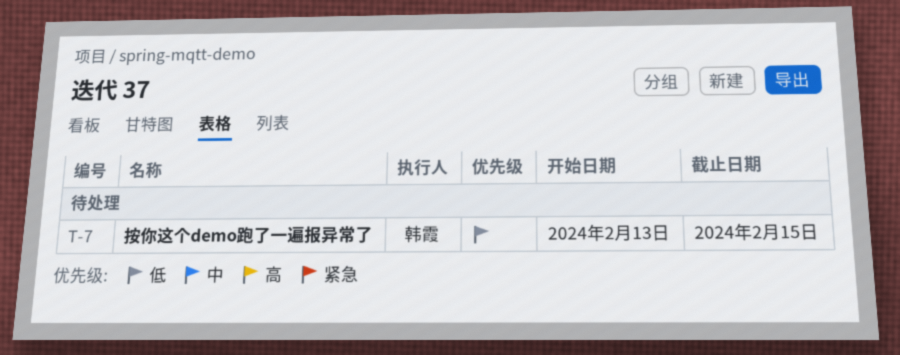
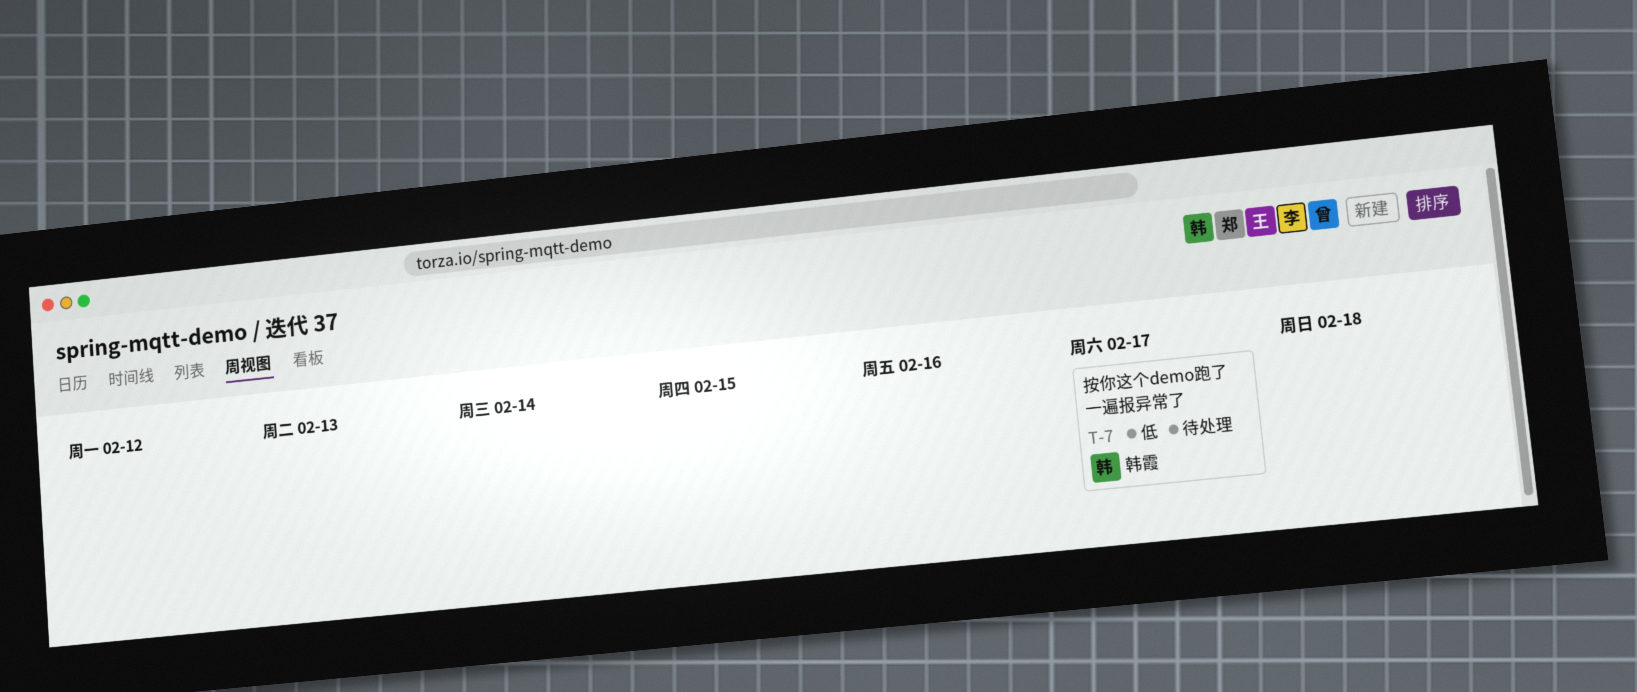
T-7, due: Feb 15 -> Feb 17

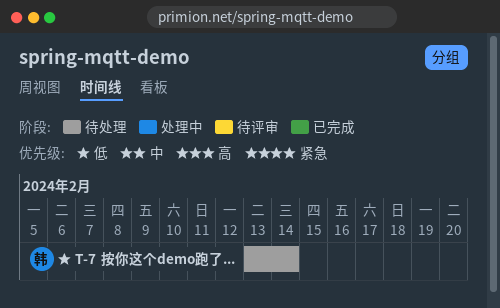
T-7, due: Feb 17 -> Feb 14

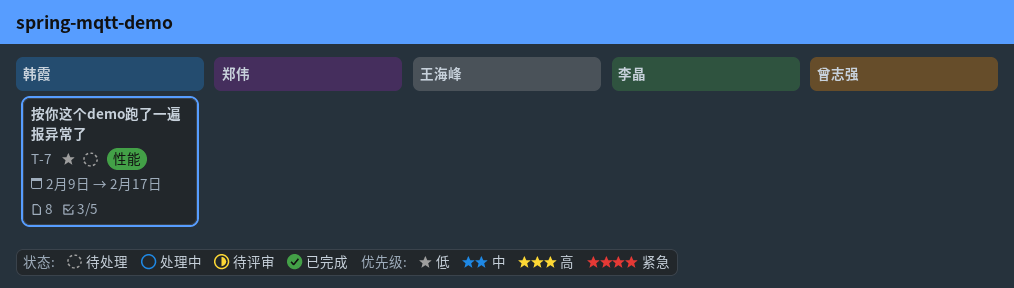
T-7, start: Feb 13 -> Feb 9
T-7, due: Feb 14 -> Feb 17

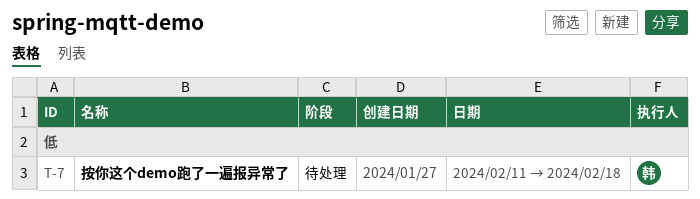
T-7, start: Feb 9 -> Feb 11
T-7, due: Feb 17 -> Feb 18

